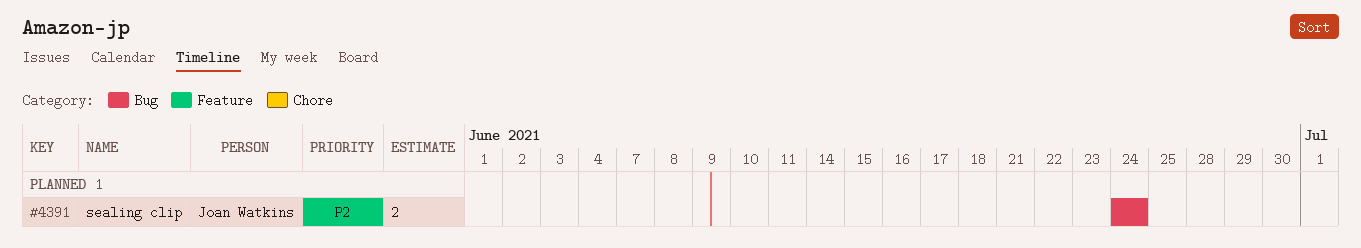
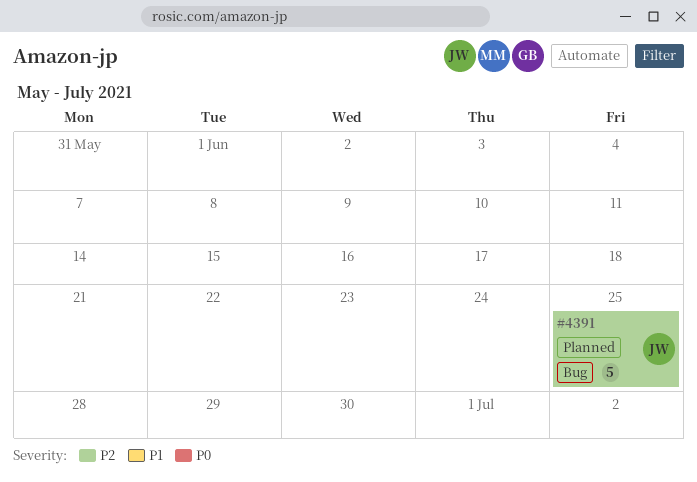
#4391, estimate: 2 -> 5
#4391, due: Jun 24 -> Jun 25

